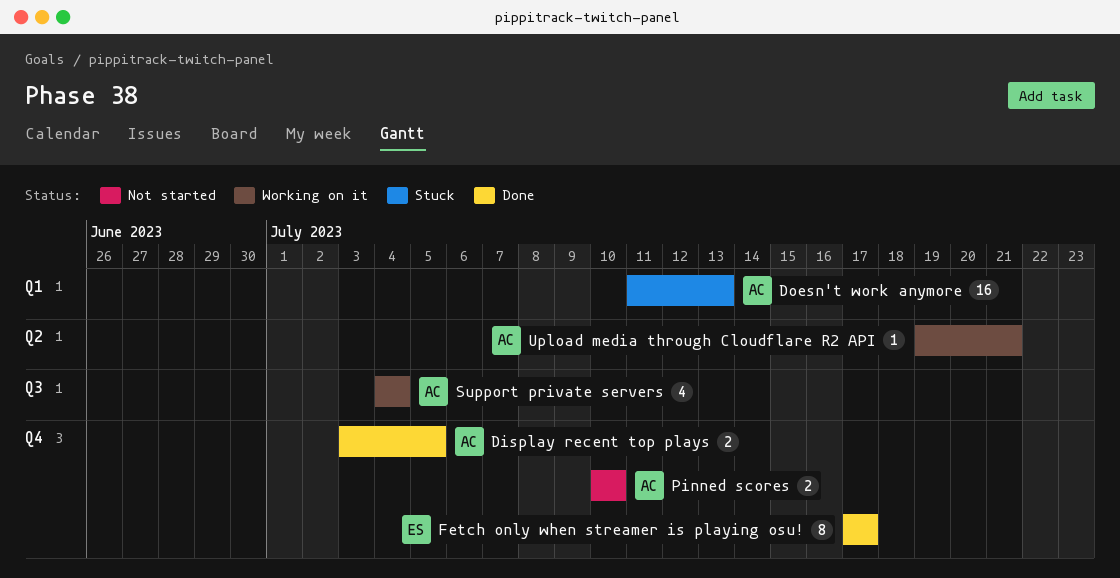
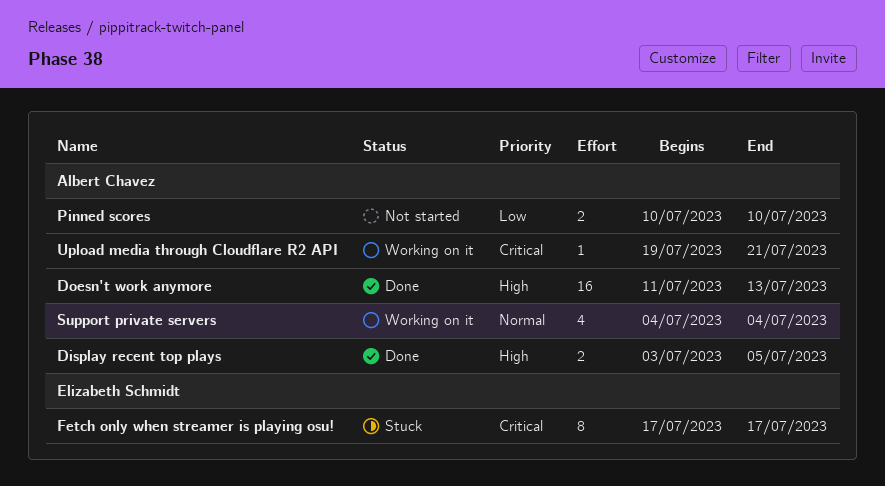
Doesn't work anymore, status: Stuck -> Done
Fetch only when streamer is playing osu!, status: Done -> Stuck

